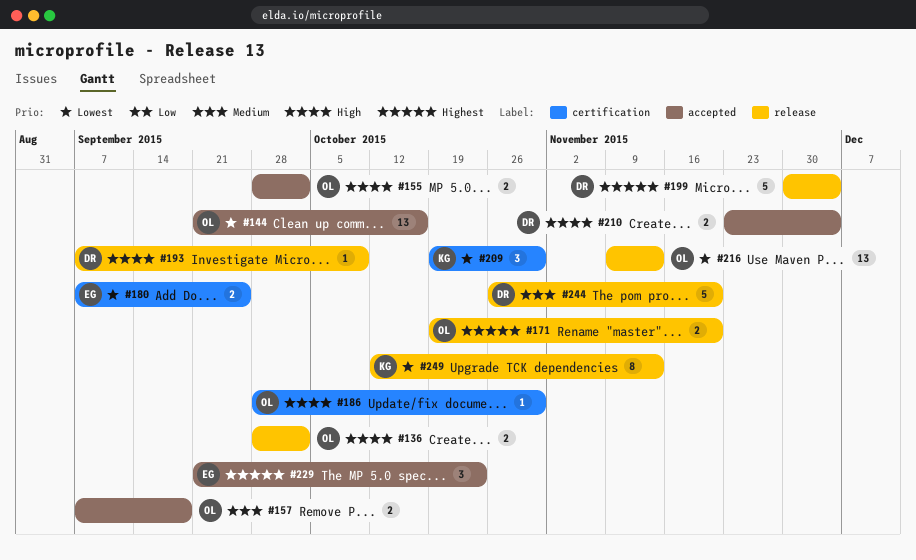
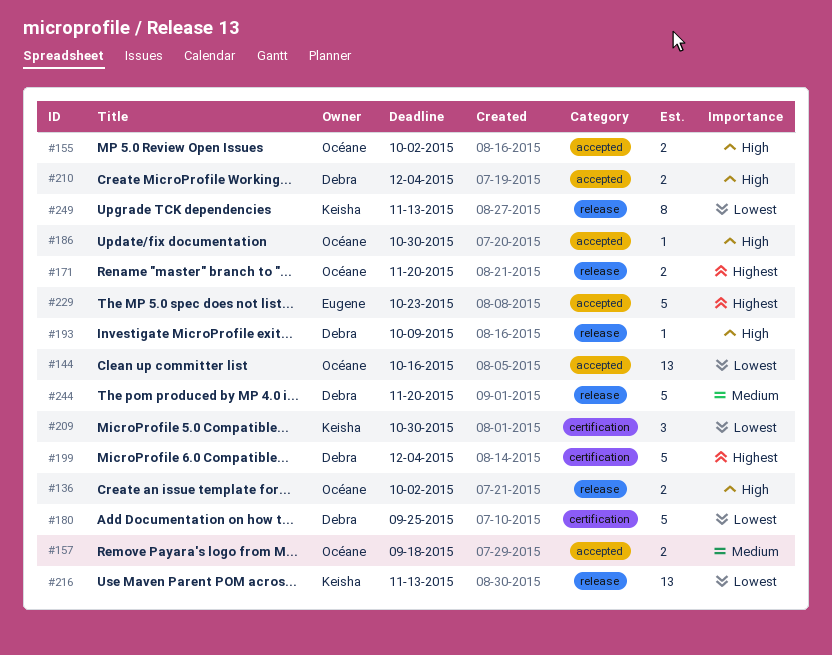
#180, owner: Eugene -> Debra
#180, estimate: 2 -> 5
#186, label: certification -> accepted
#199, label: release -> certification
#216, owner: Océane -> Keisha
#229, estimate: 3 -> 5

